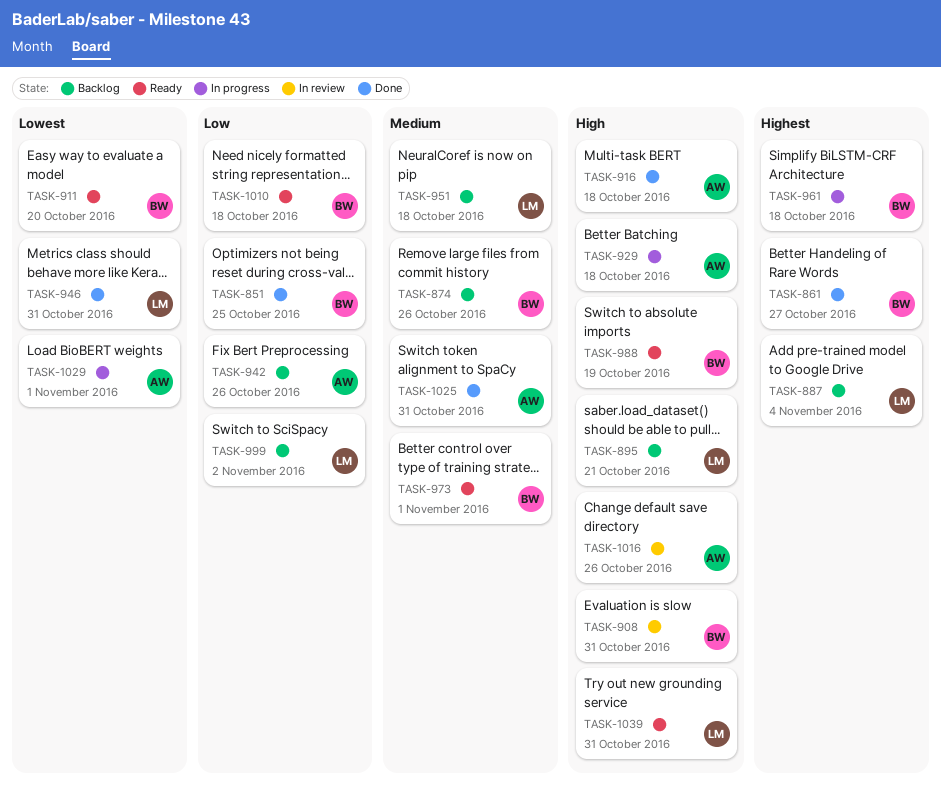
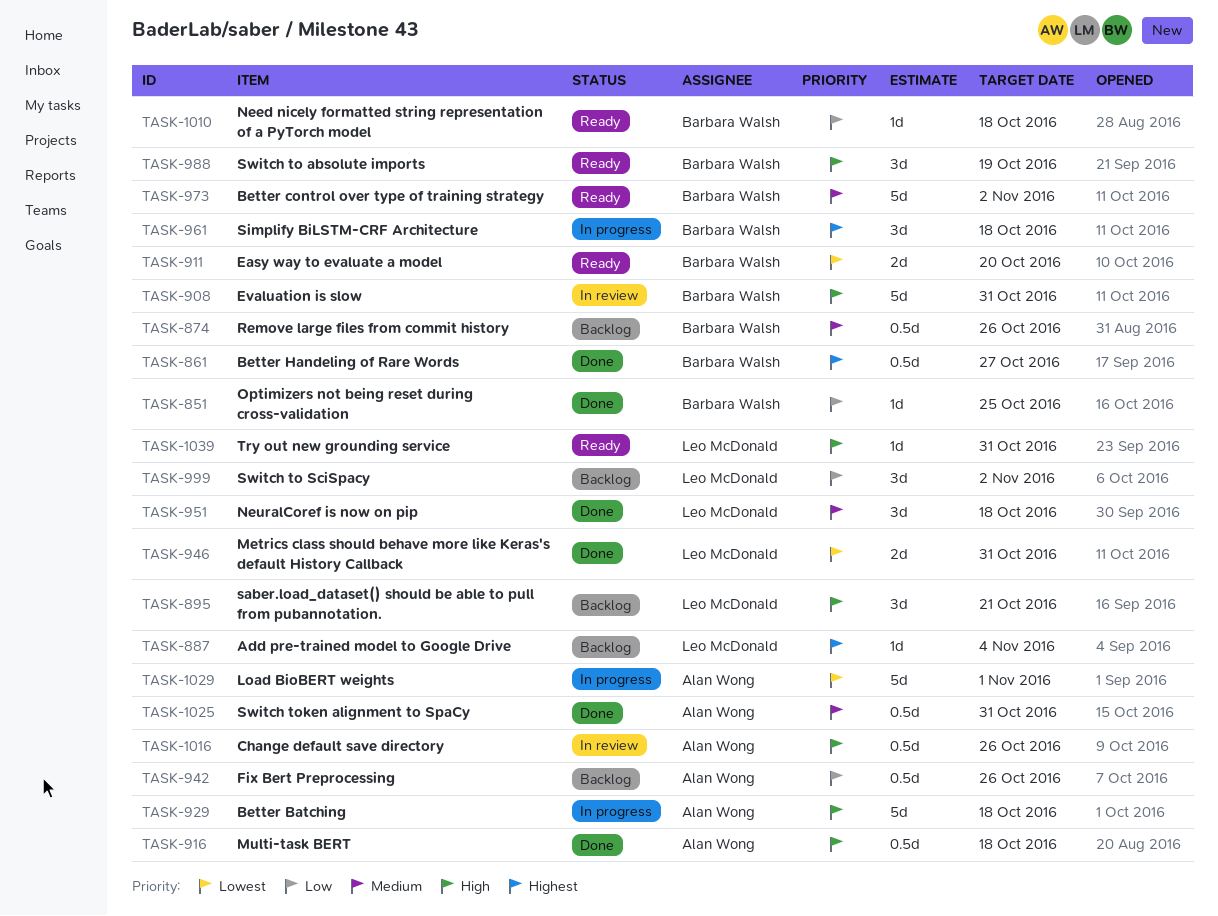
TASK-951, status: Backlog -> Done
TASK-973, due: Nov 1 -> Nov 2

